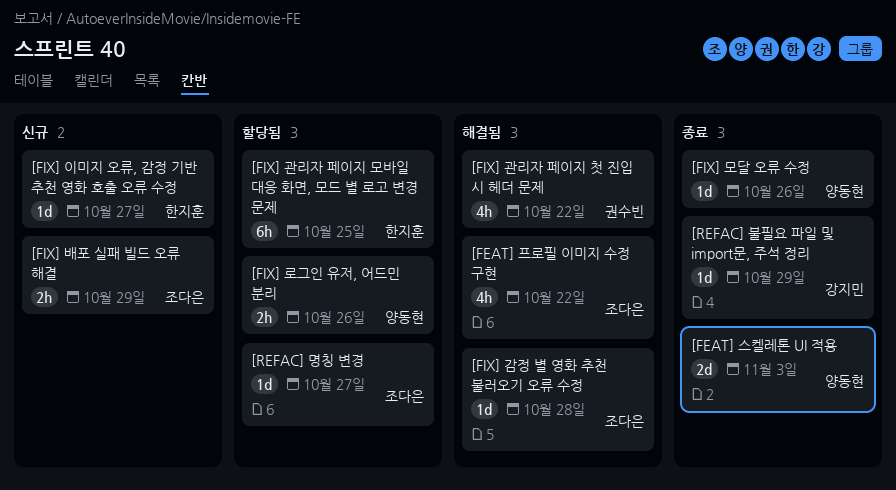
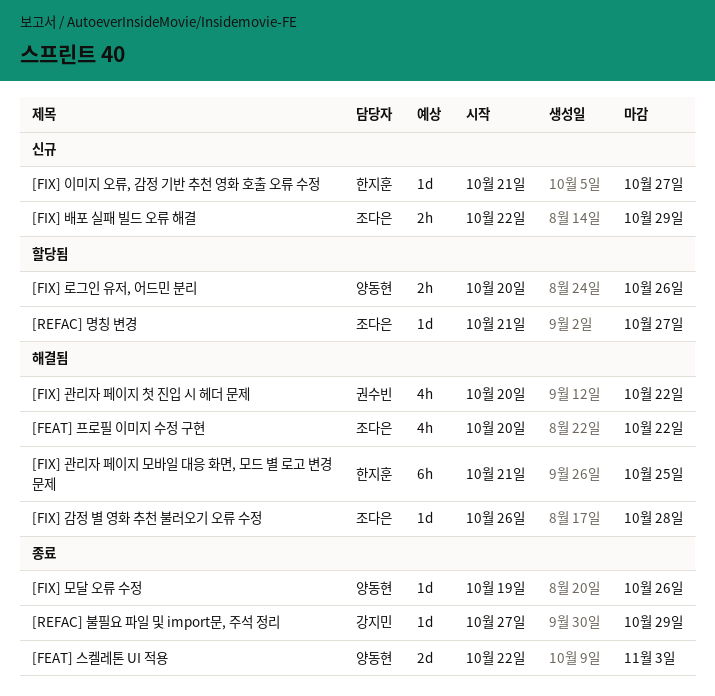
[FIX] 관리자 페이지 모바일 대응 화면, 모드 별 로고 변경 문제, status: 할당됨 -> 해결됨

